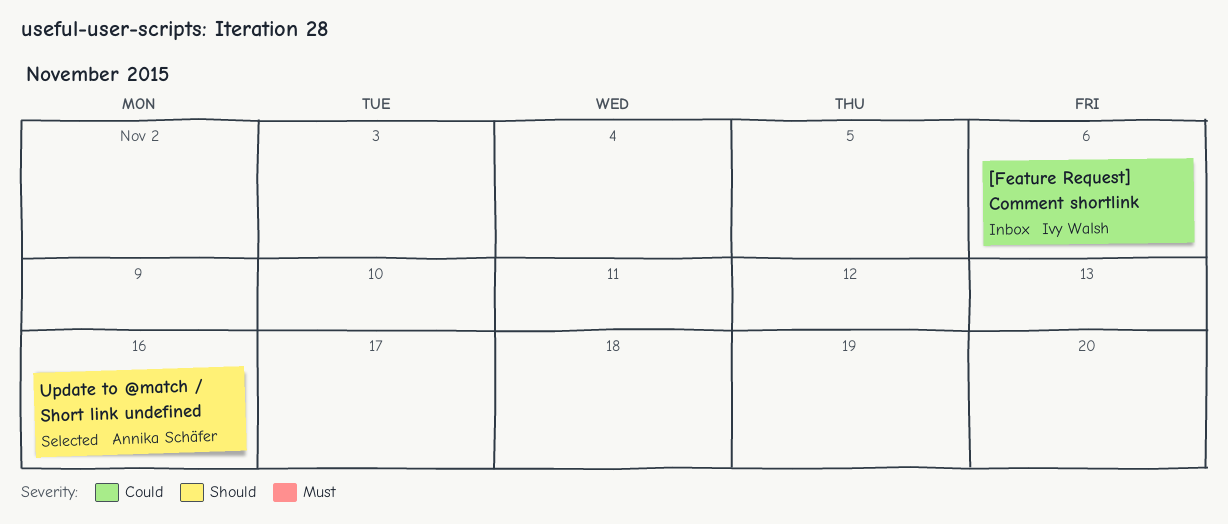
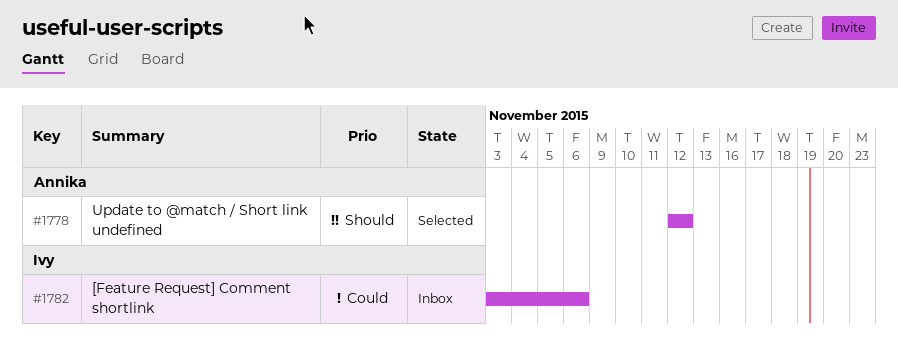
Update to @match / Short link undefined, due: Nov 16 -> Nov 12

